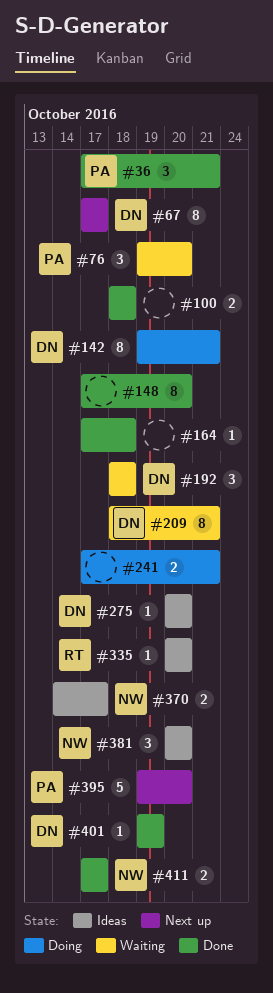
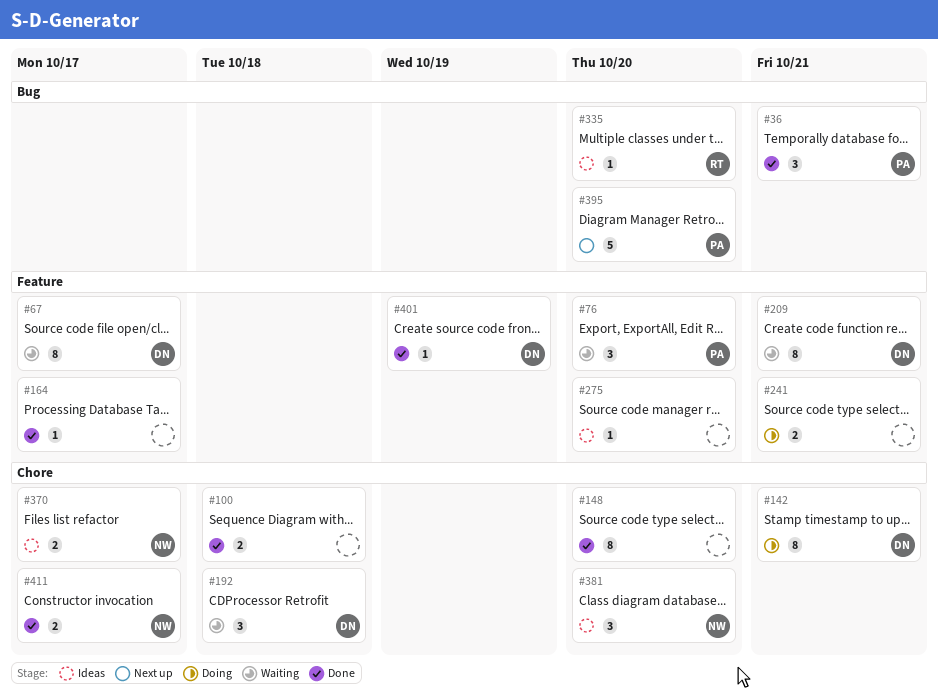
#67, status: Next up -> Waiting
#164, due: Oct 18 -> Oct 17
#275, owner: DN -> none

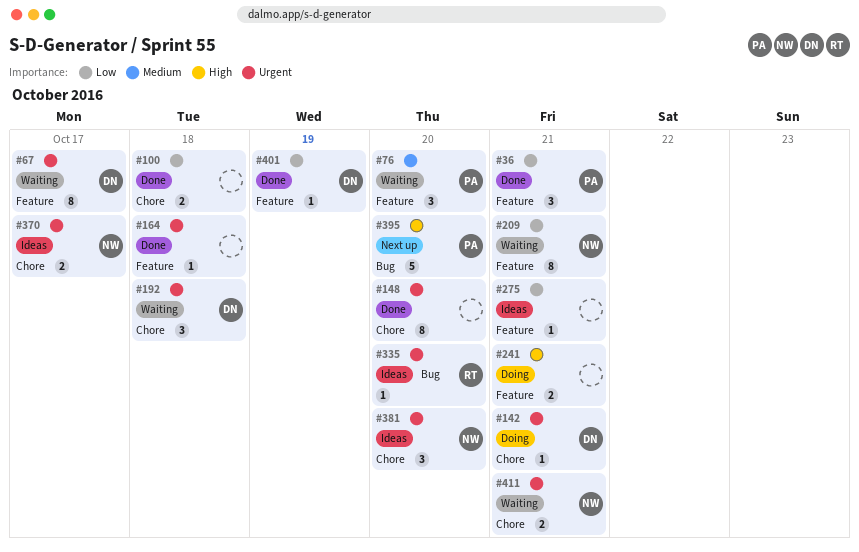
#36, label: Bug -> Feature
#142, estimate: 8 -> 1
#164, due: Oct 17 -> Oct 18
#209, owner: DN -> NW
#275, due: Oct 20 -> Oct 21
#411, status: Done -> Waiting
#411, due: Oct 17 -> Oct 21

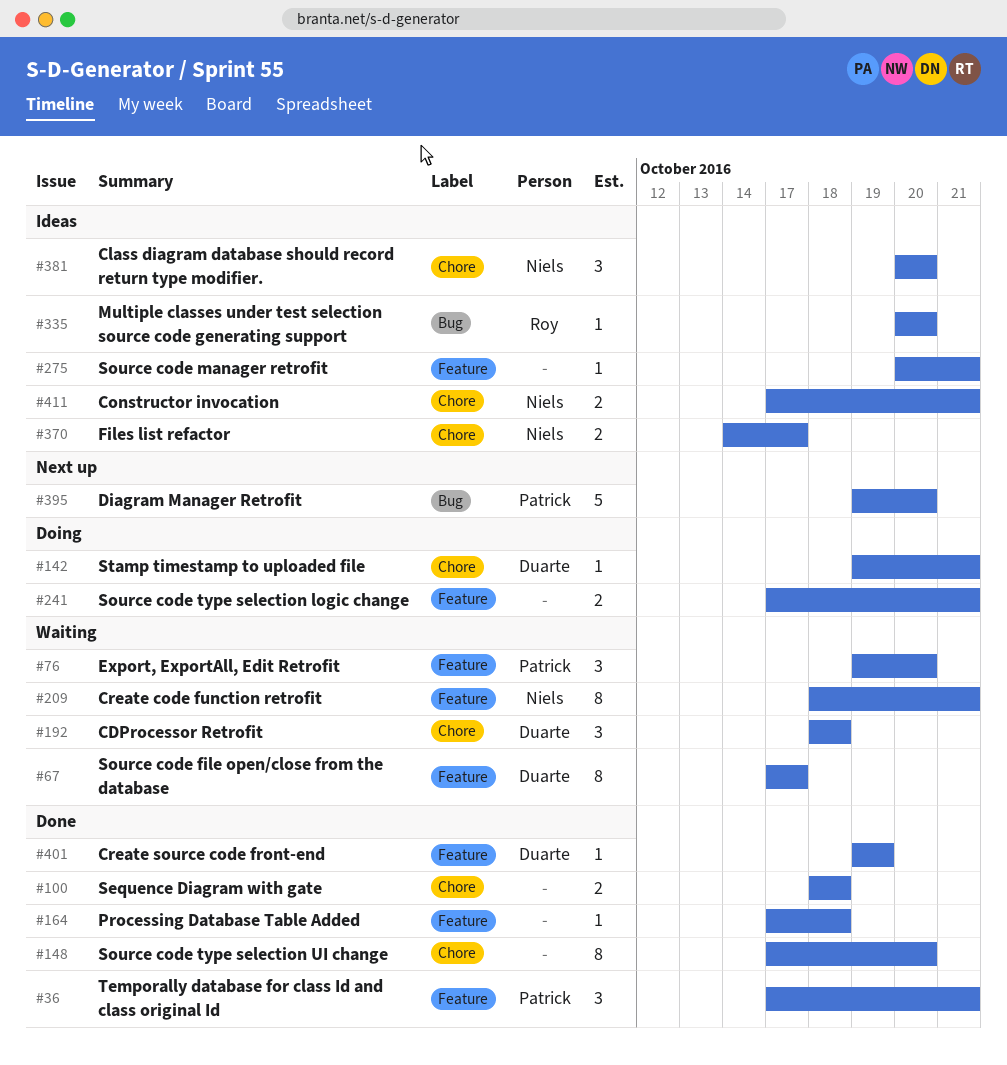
#411, status: Waiting -> Ideas

